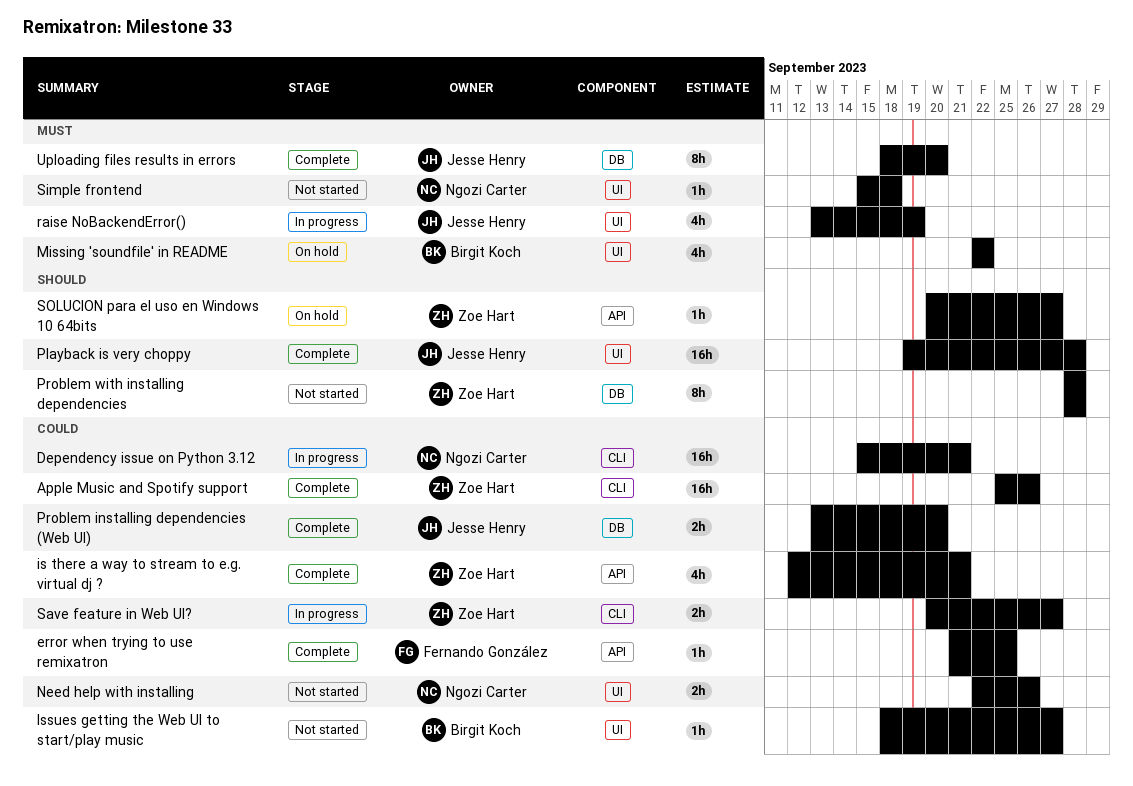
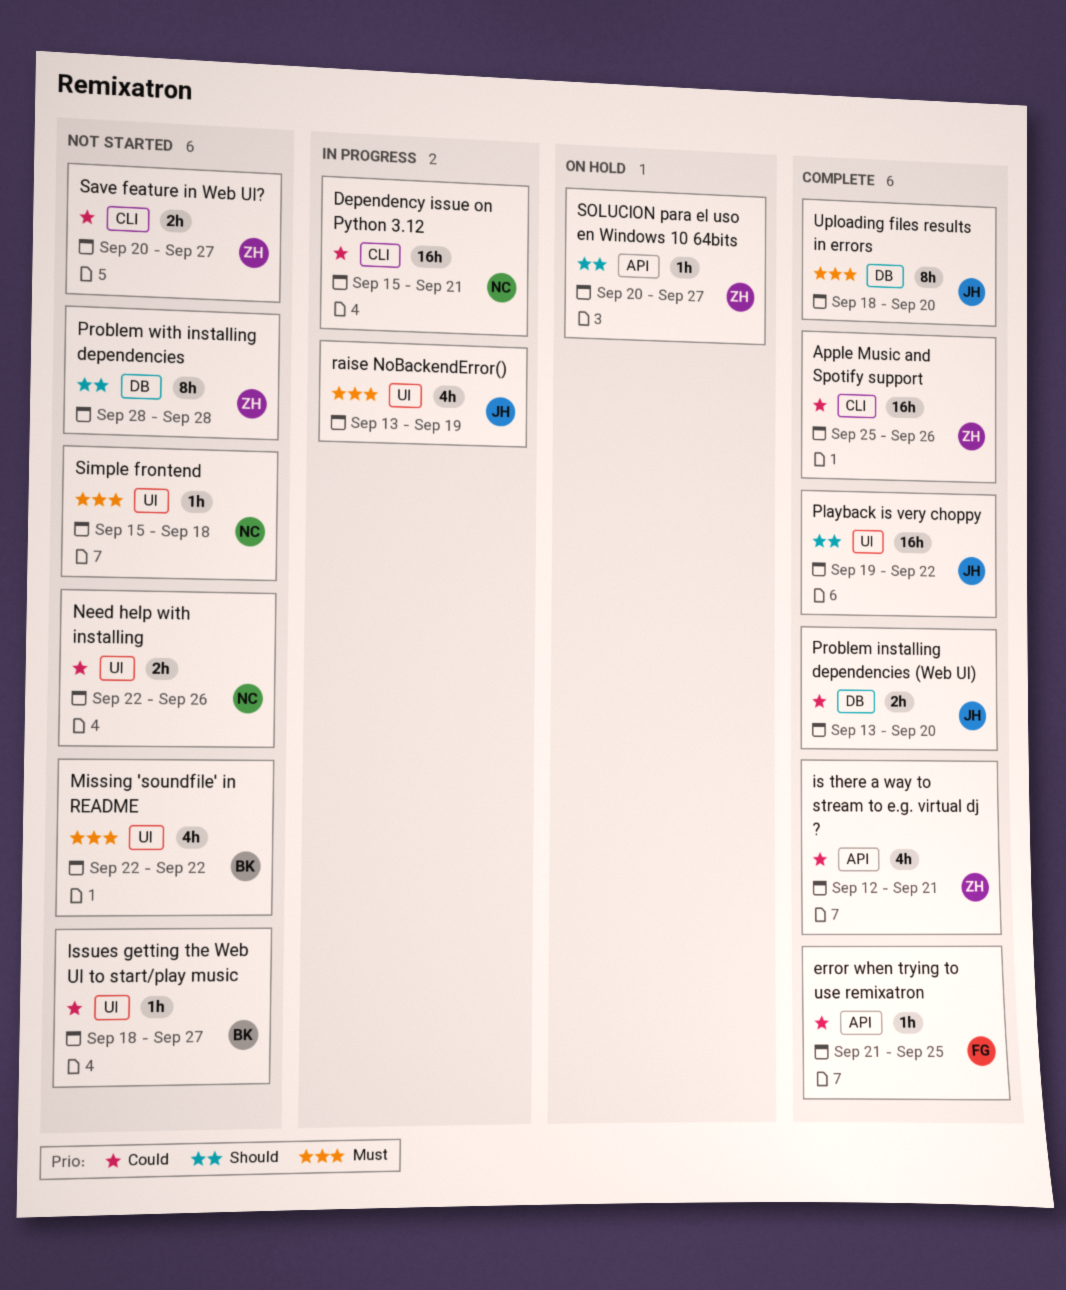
Missing 'soundfile' in README, status: On hold -> Not started
Playback is very choppy, due: Sep 28 -> Sep 22
Save feature in Web UI?, status: In progress -> Not started

